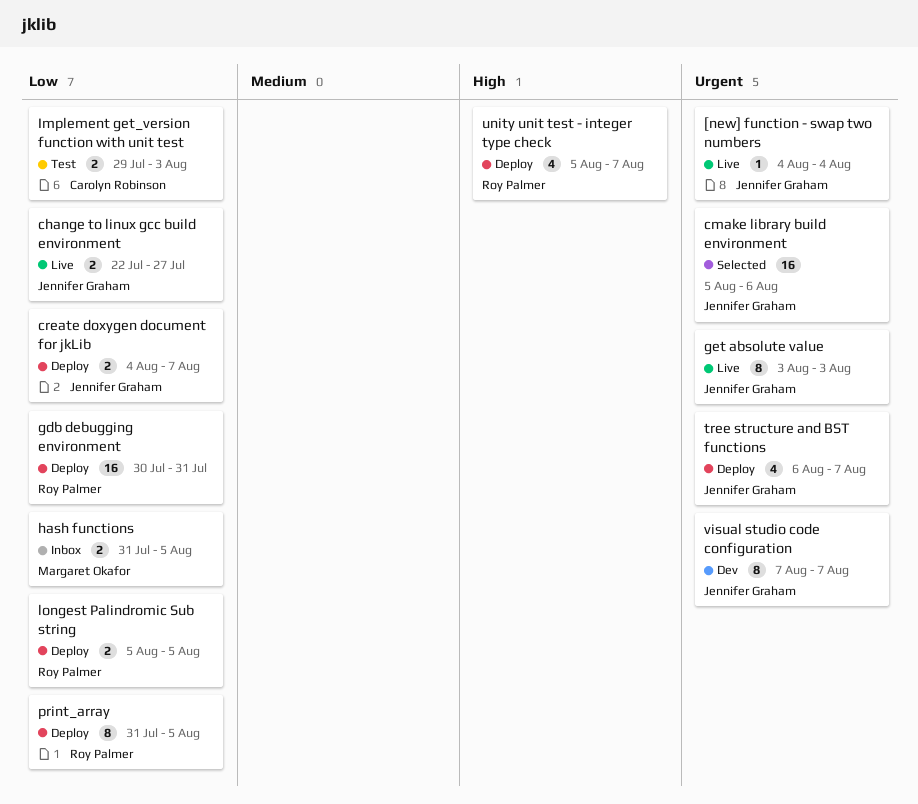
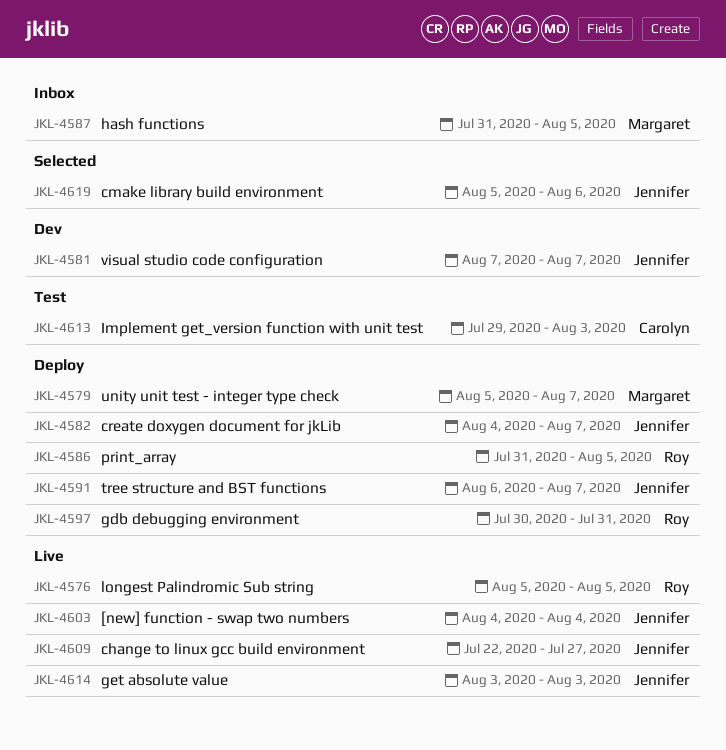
longest Palindromic Sub string, status: Deploy -> Live
unity unit test - integer type check, owner: Roy Palmer -> Margaret Okafor

